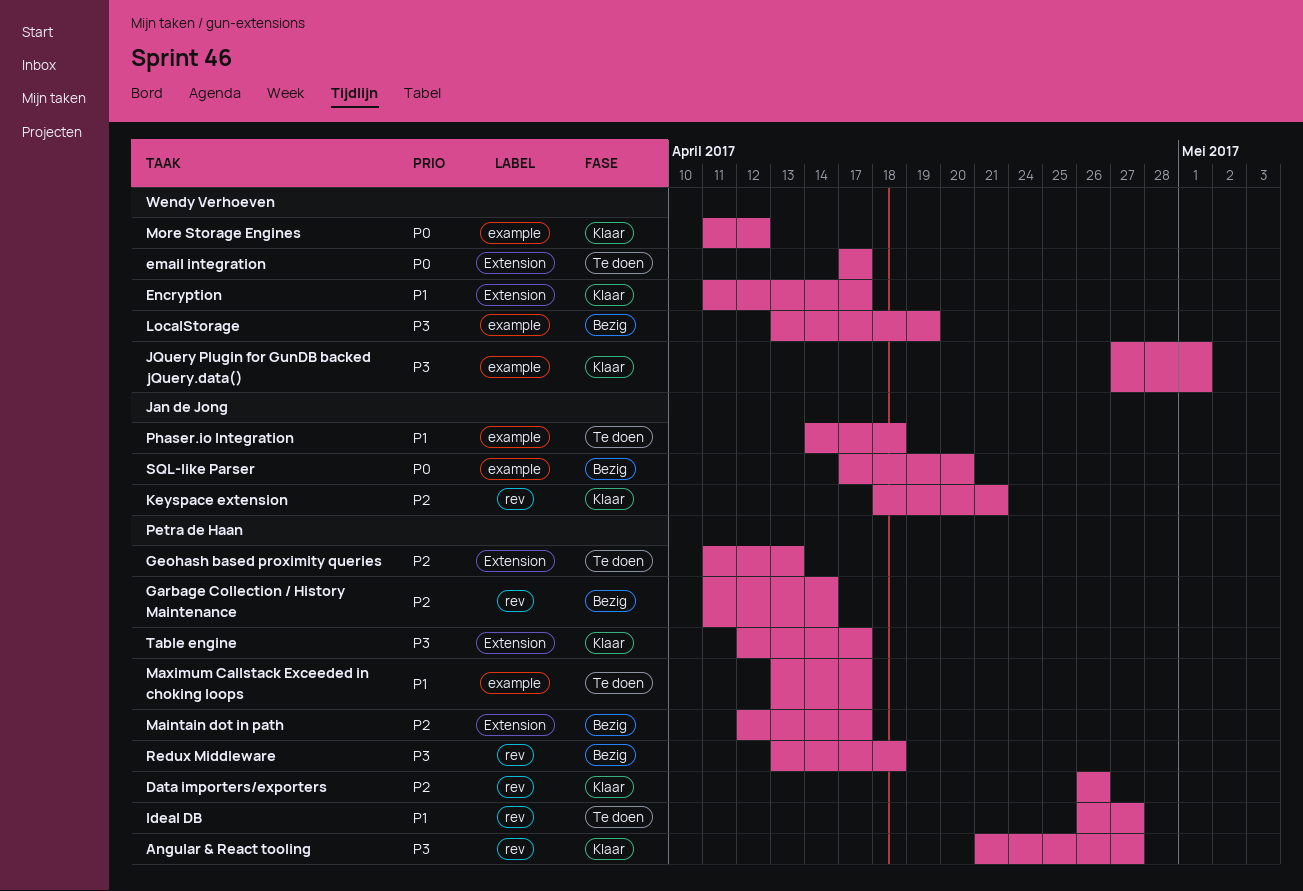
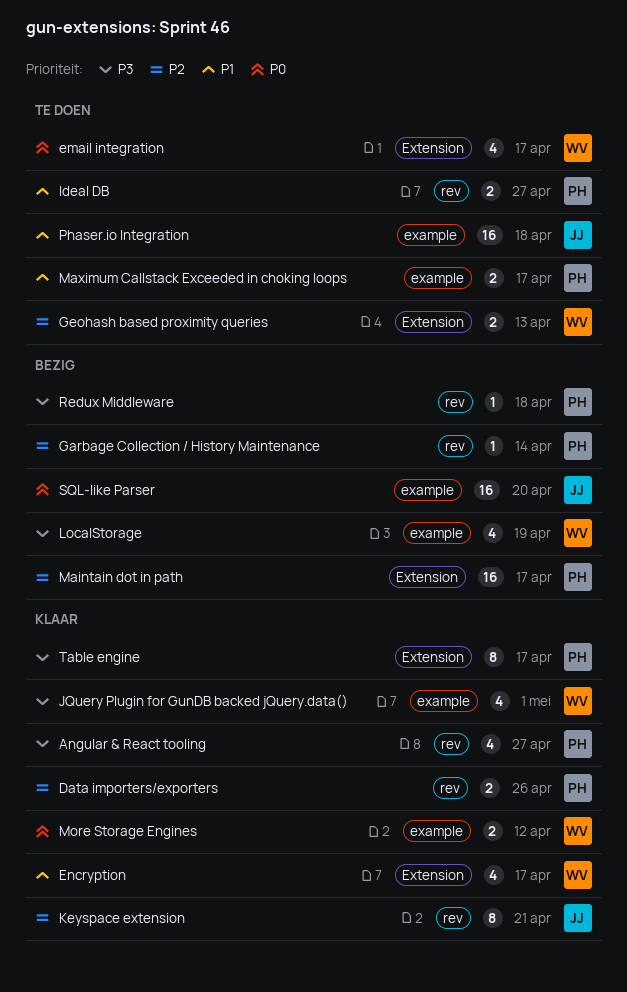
Geohash based proximity queries, owner: Petra de Haan -> Wendy Verhoeven

